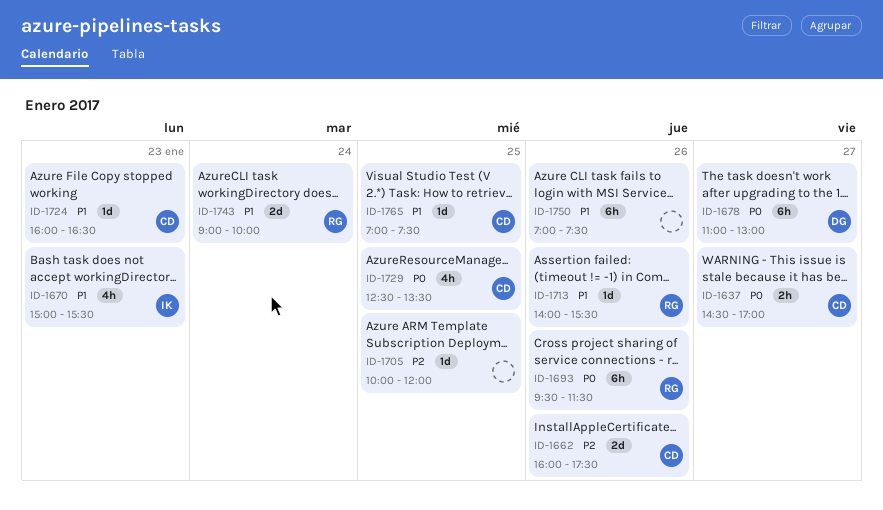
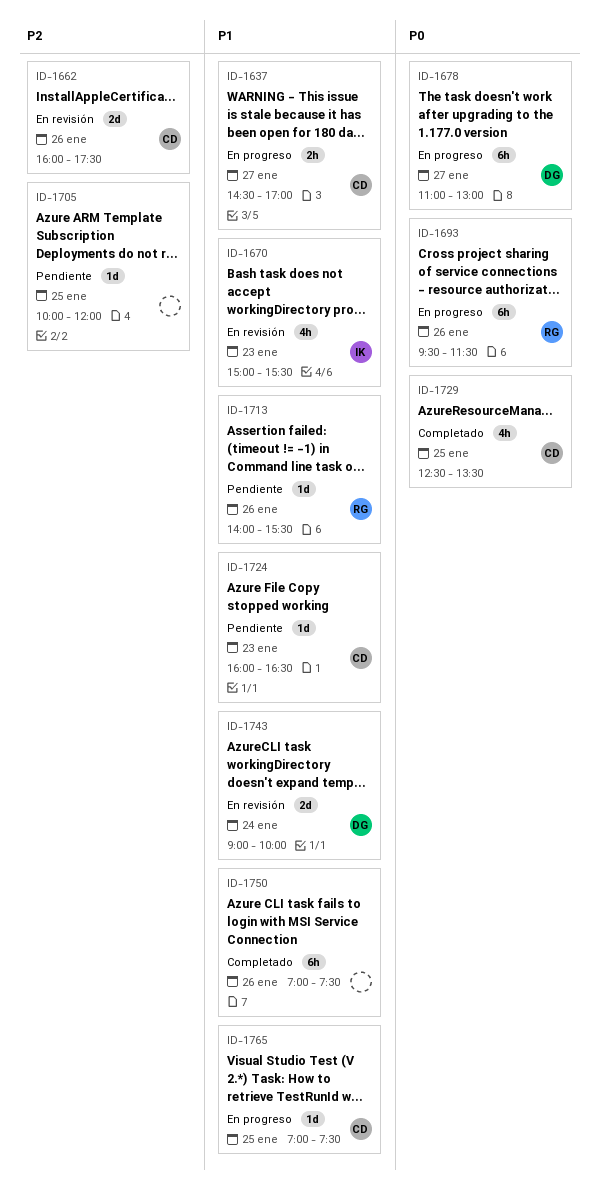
ID-1637, priority: P0 -> P1
ID-1743, owner: RG -> DG

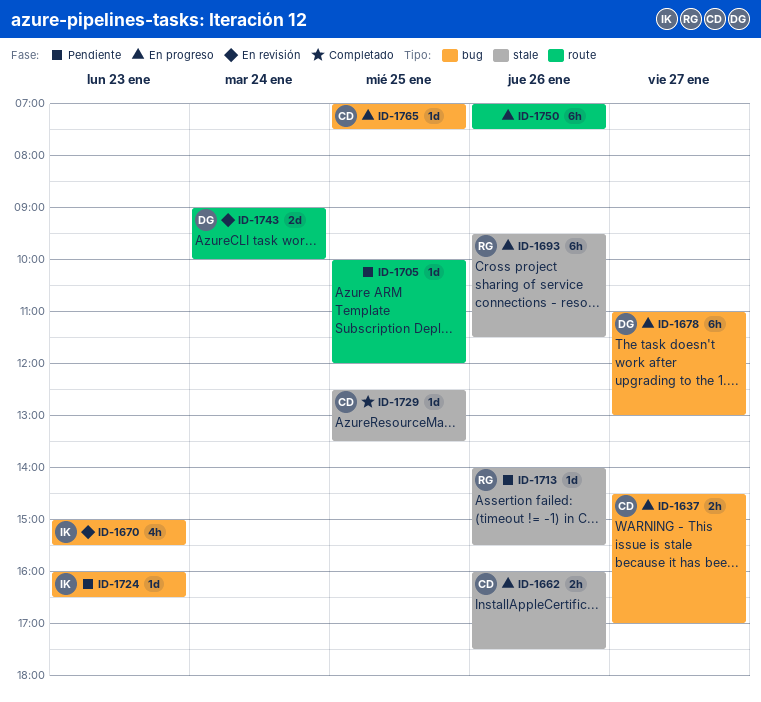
ID-1662, status: En revisión -> En progreso
ID-1662, estimate: 2d -> 2h
ID-1724, owner: CD -> IK
ID-1729, estimate: 4h -> 1d
ID-1750, status: Completado -> En progreso

